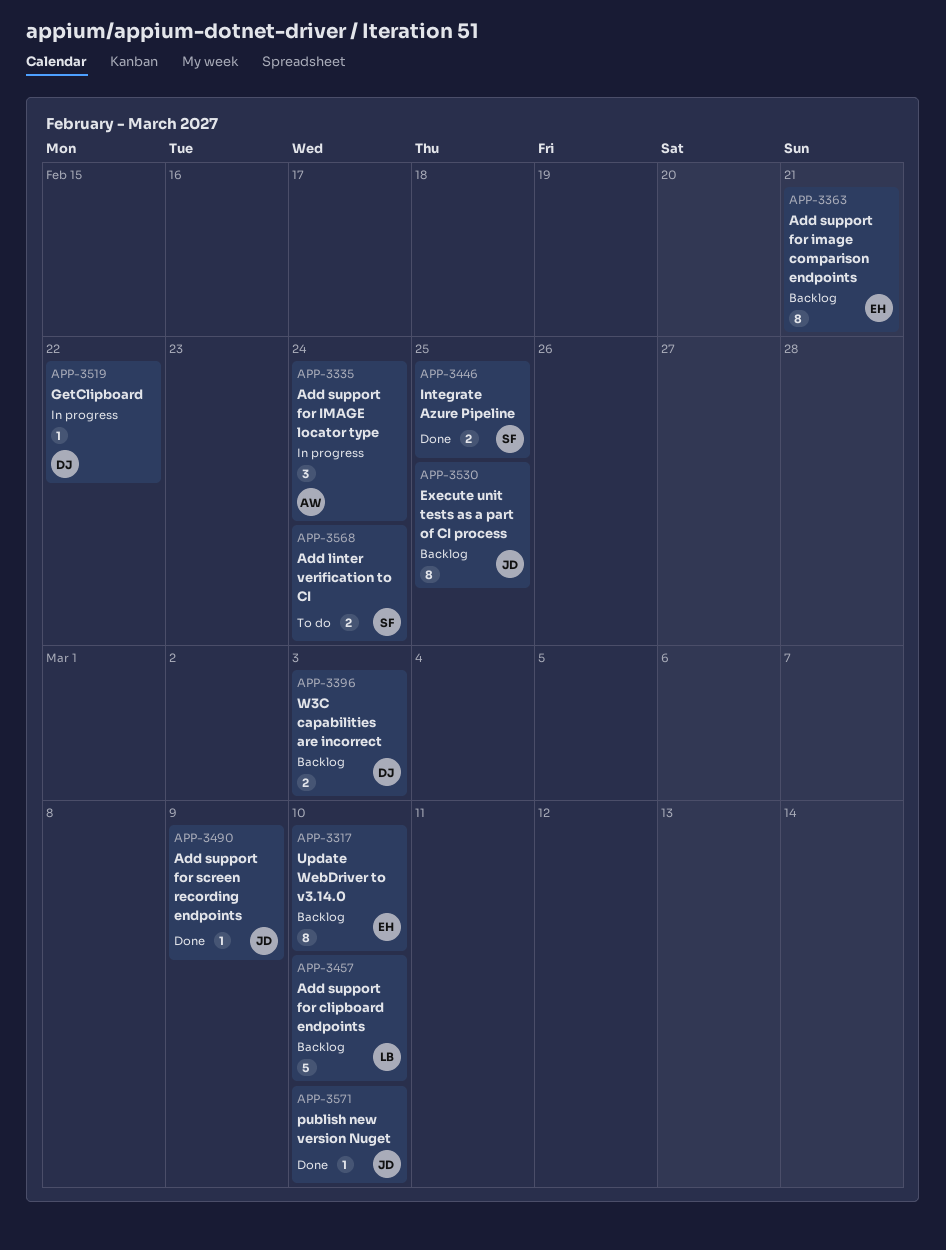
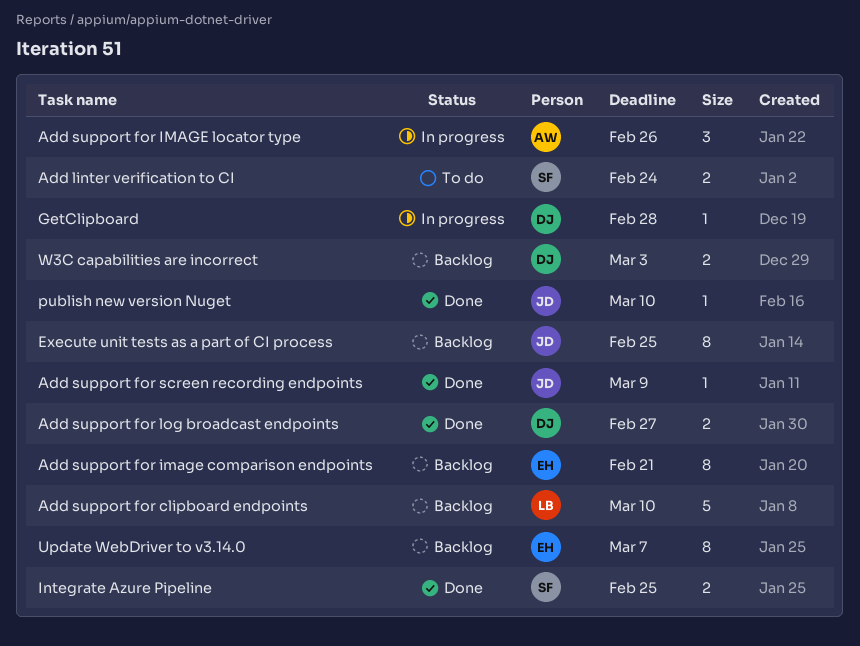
Add support for IMAGE locator type, due: Feb 24 -> Feb 26
Add support for log broadcast endpoints: none -> present
GetClipboard, due: Feb 22 -> Feb 28
Update WebDriver to v3.14.0, due: Mar 10 -> Mar 7

